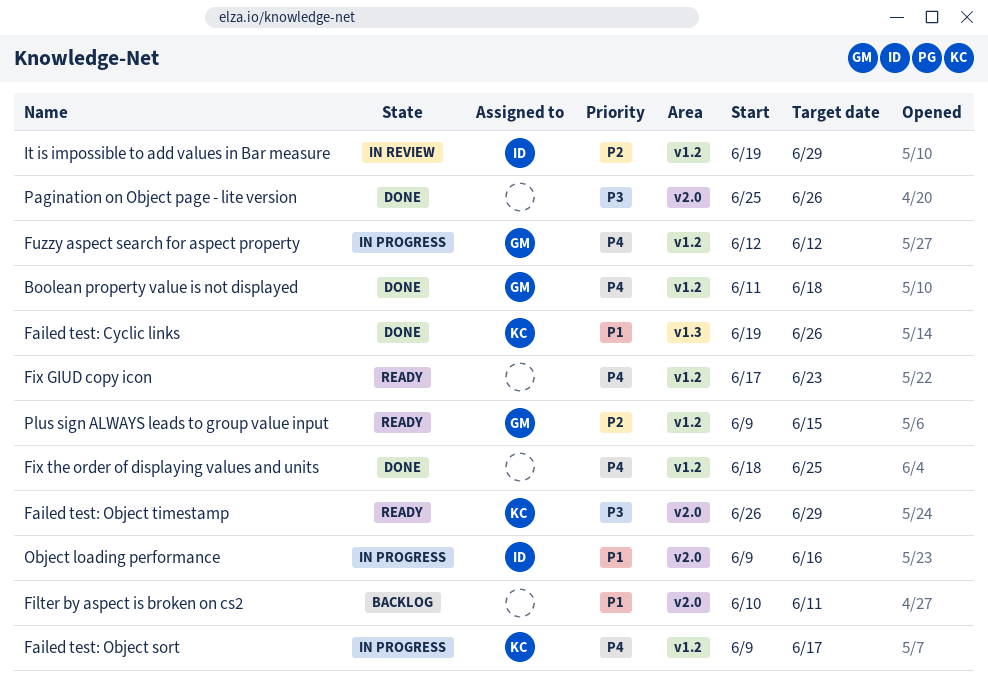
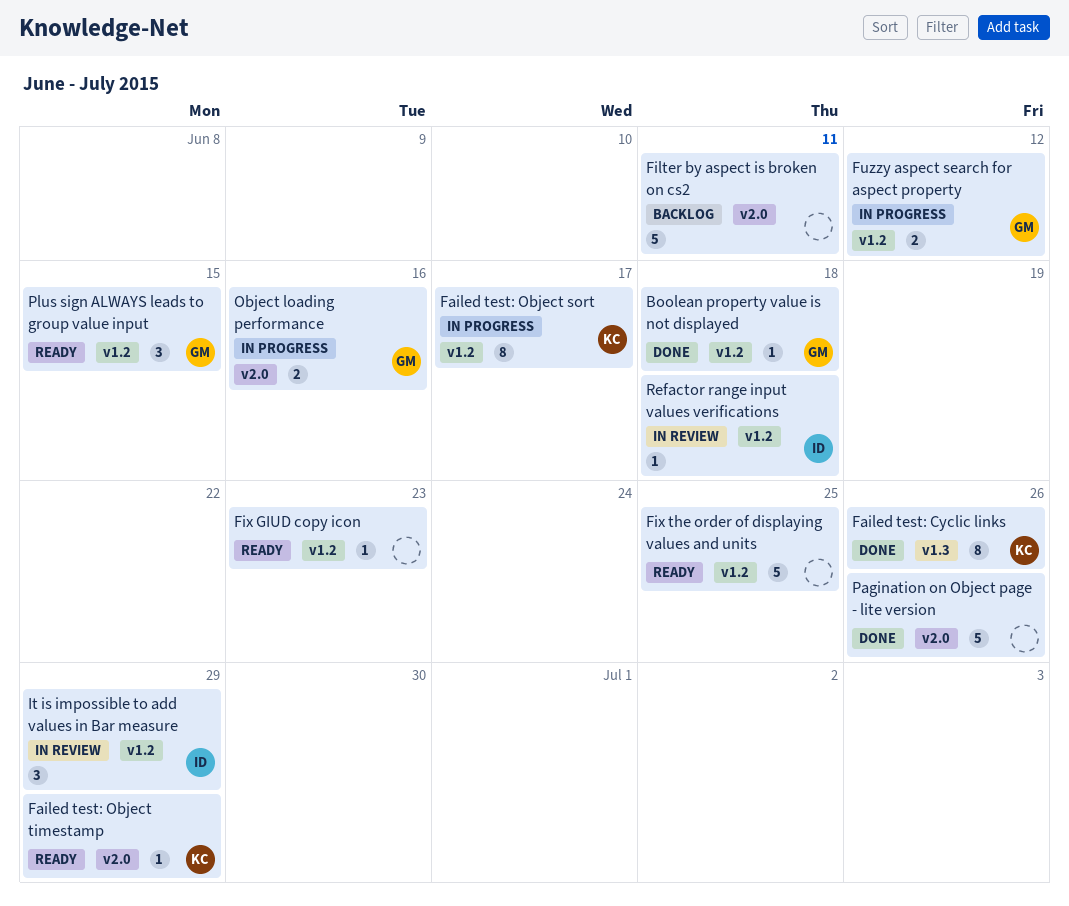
Fix the order of displaying values and units, status: Done -> Ready
Object loading performance, owner: ID -> GM
Refactor range input values verifications: none -> present

